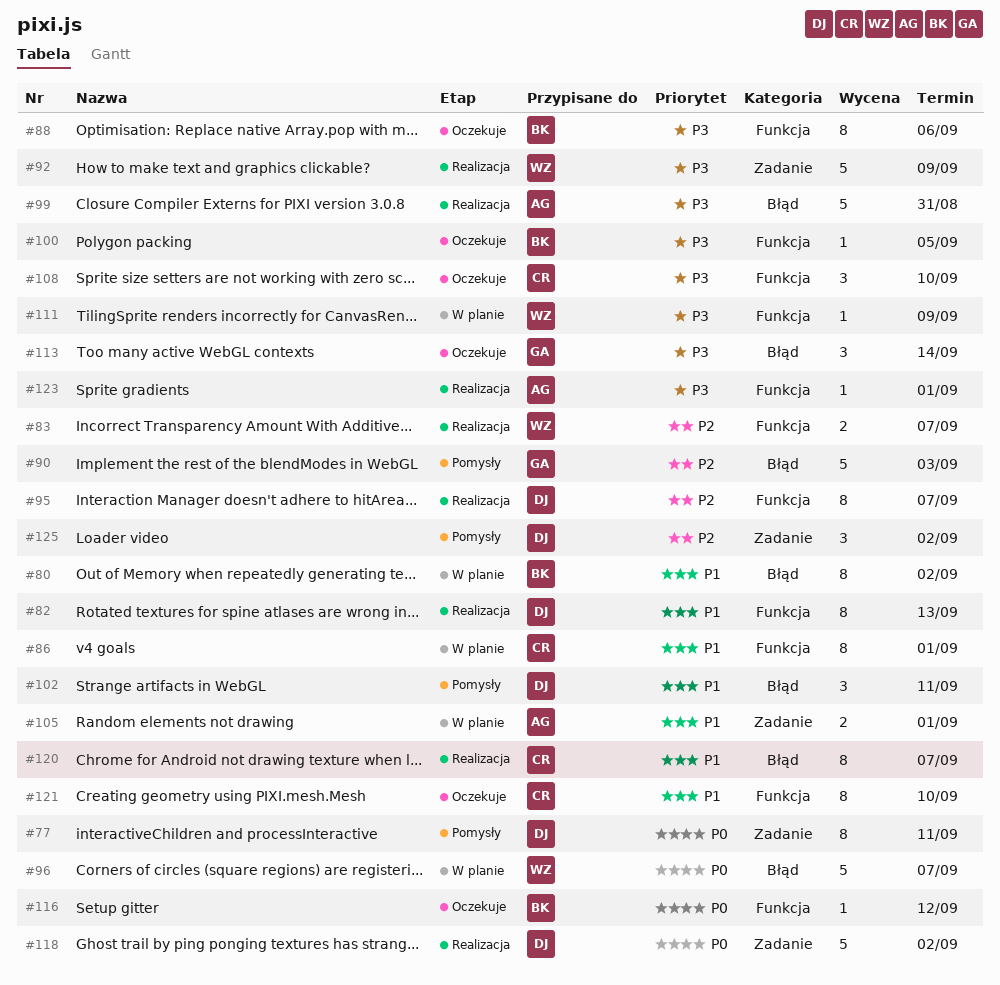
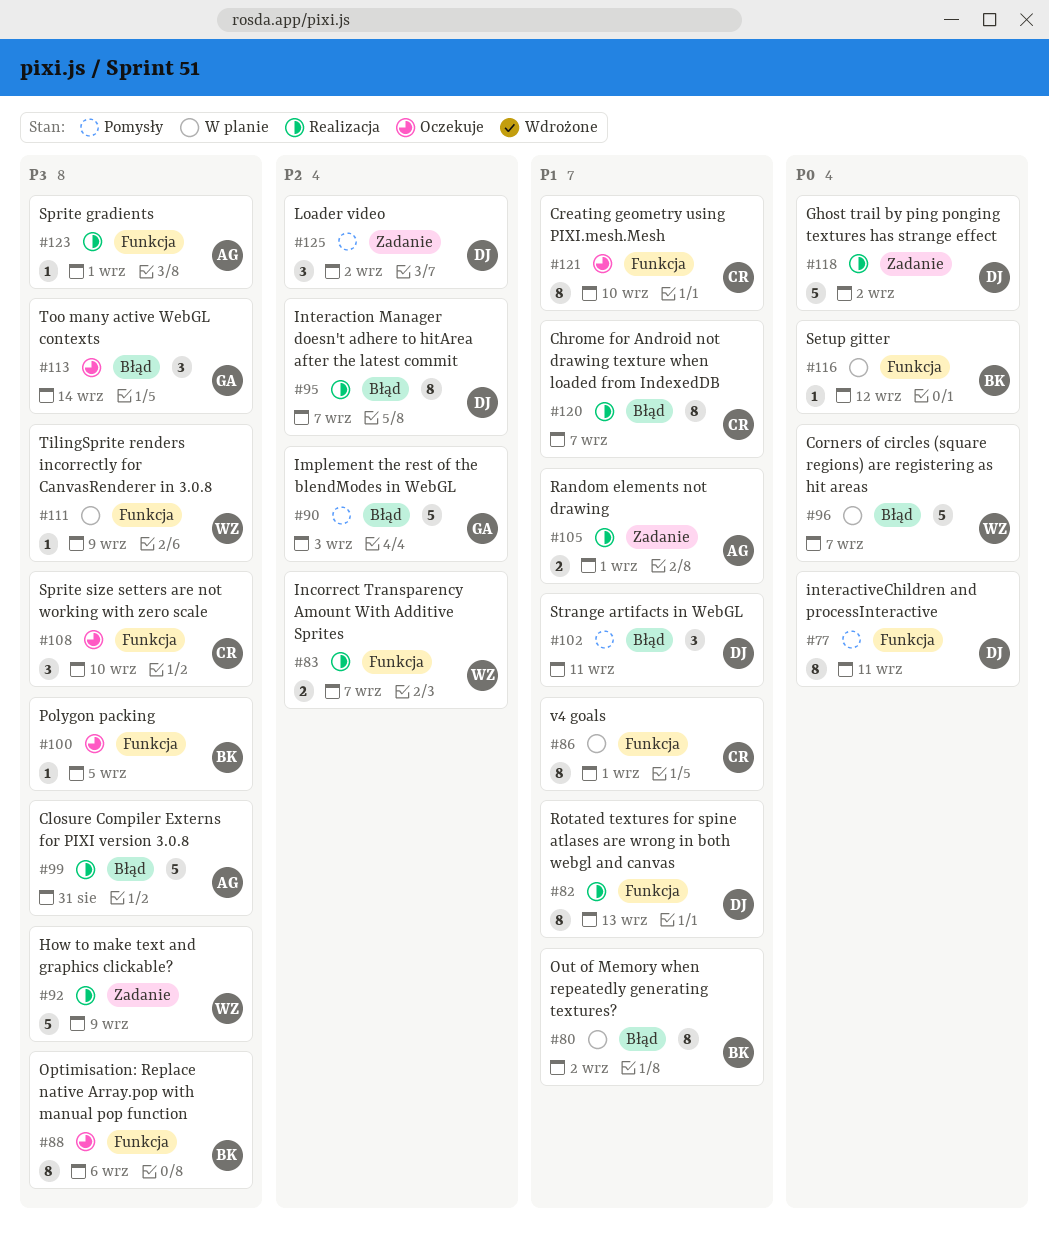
#77, label: Zadanie -> Funkcja
#95, label: Funkcja -> Błąd
#105, status: W planie -> Realizacja
#116, status: Oczekuje -> W planie

